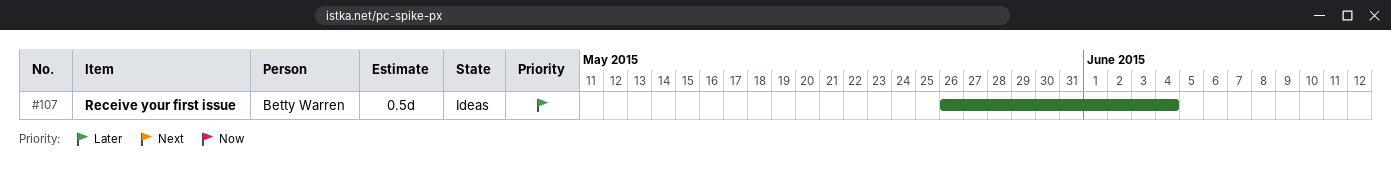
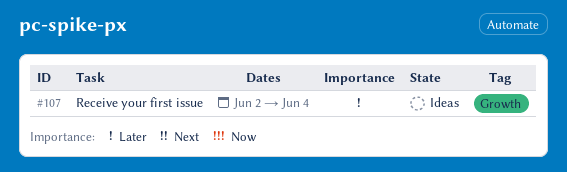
#107, start: May 26 -> Jun 2

